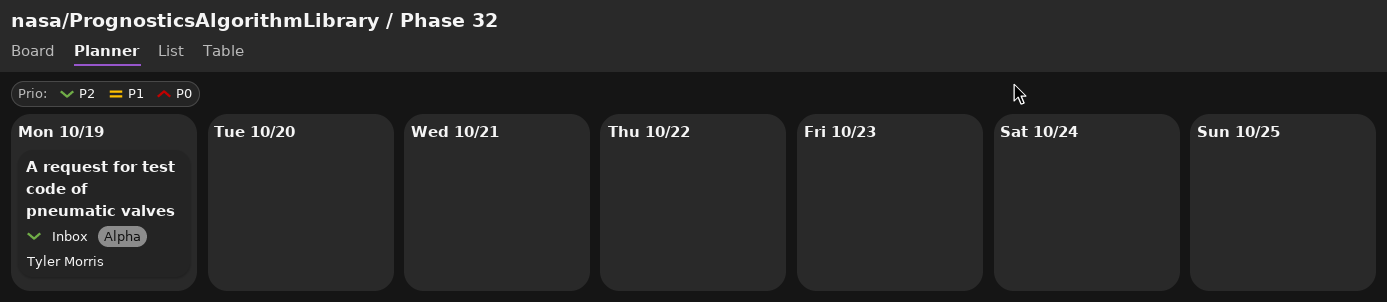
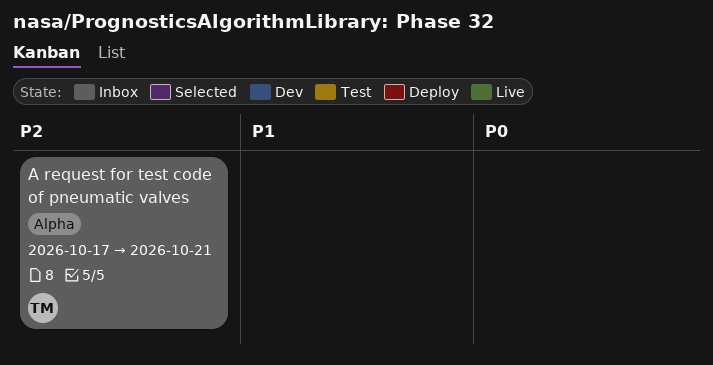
A request for test code of pneumatic valves, due: Oct 19 -> Oct 21

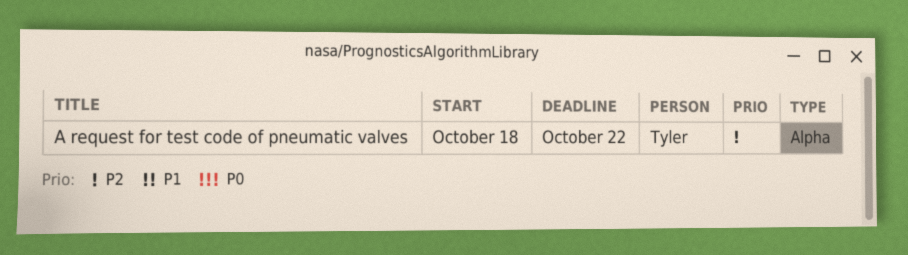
A request for test code of pneumatic valves, start: Oct 17 -> Oct 18
A request for test code of pneumatic valves, due: Oct 21 -> Oct 22

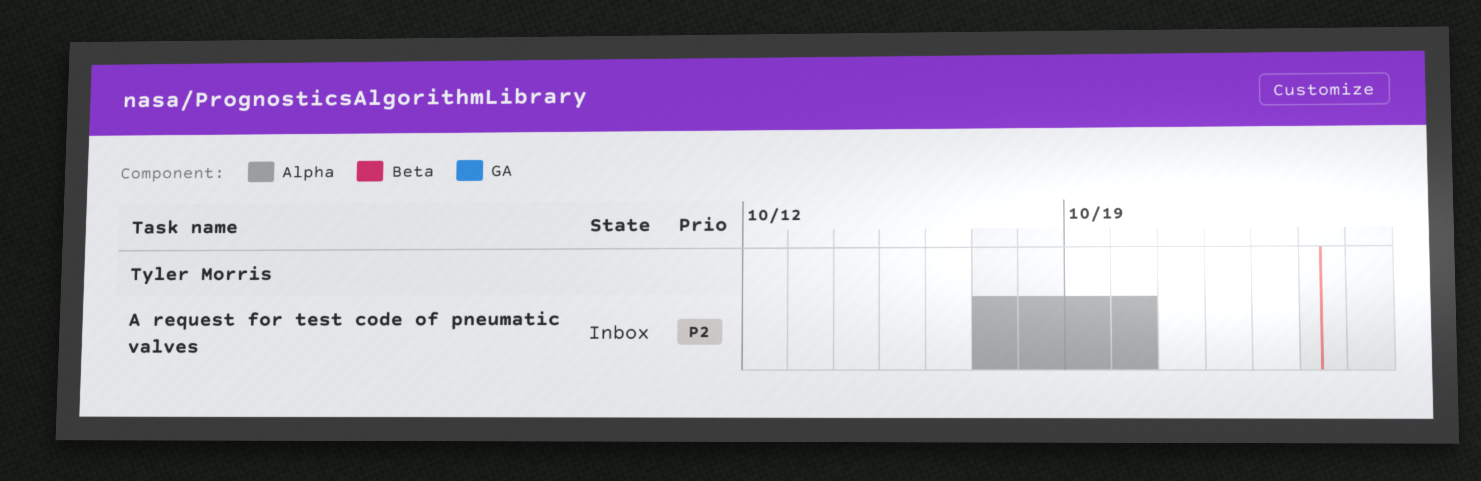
A request for test code of pneumatic valves, start: Oct 18 -> Oct 17
A request for test code of pneumatic valves, due: Oct 22 -> Oct 20

